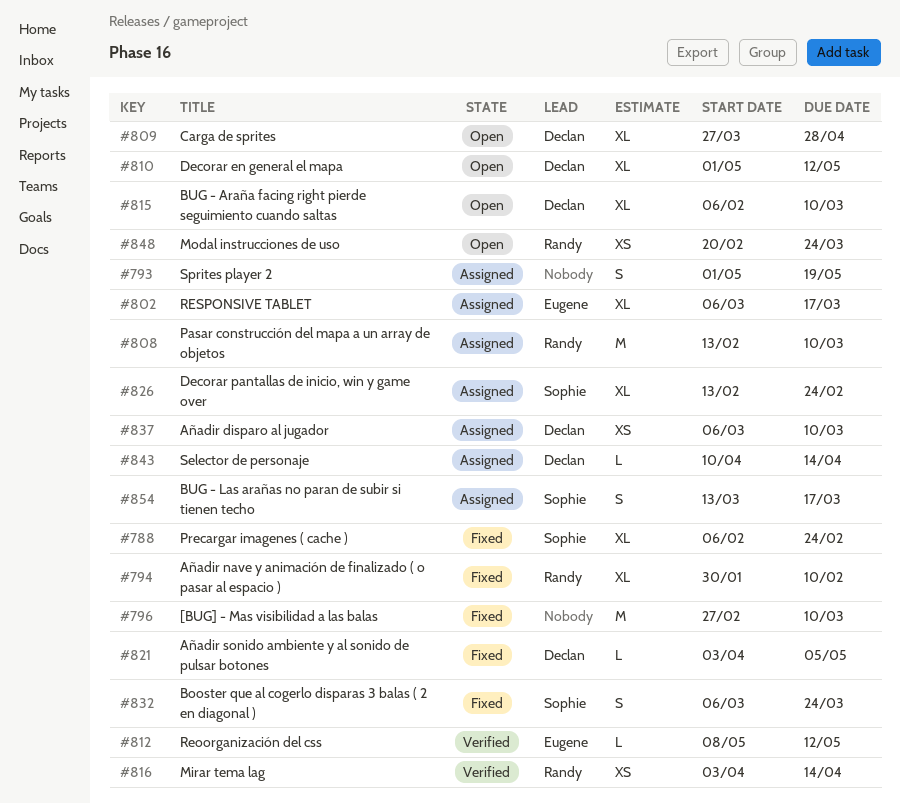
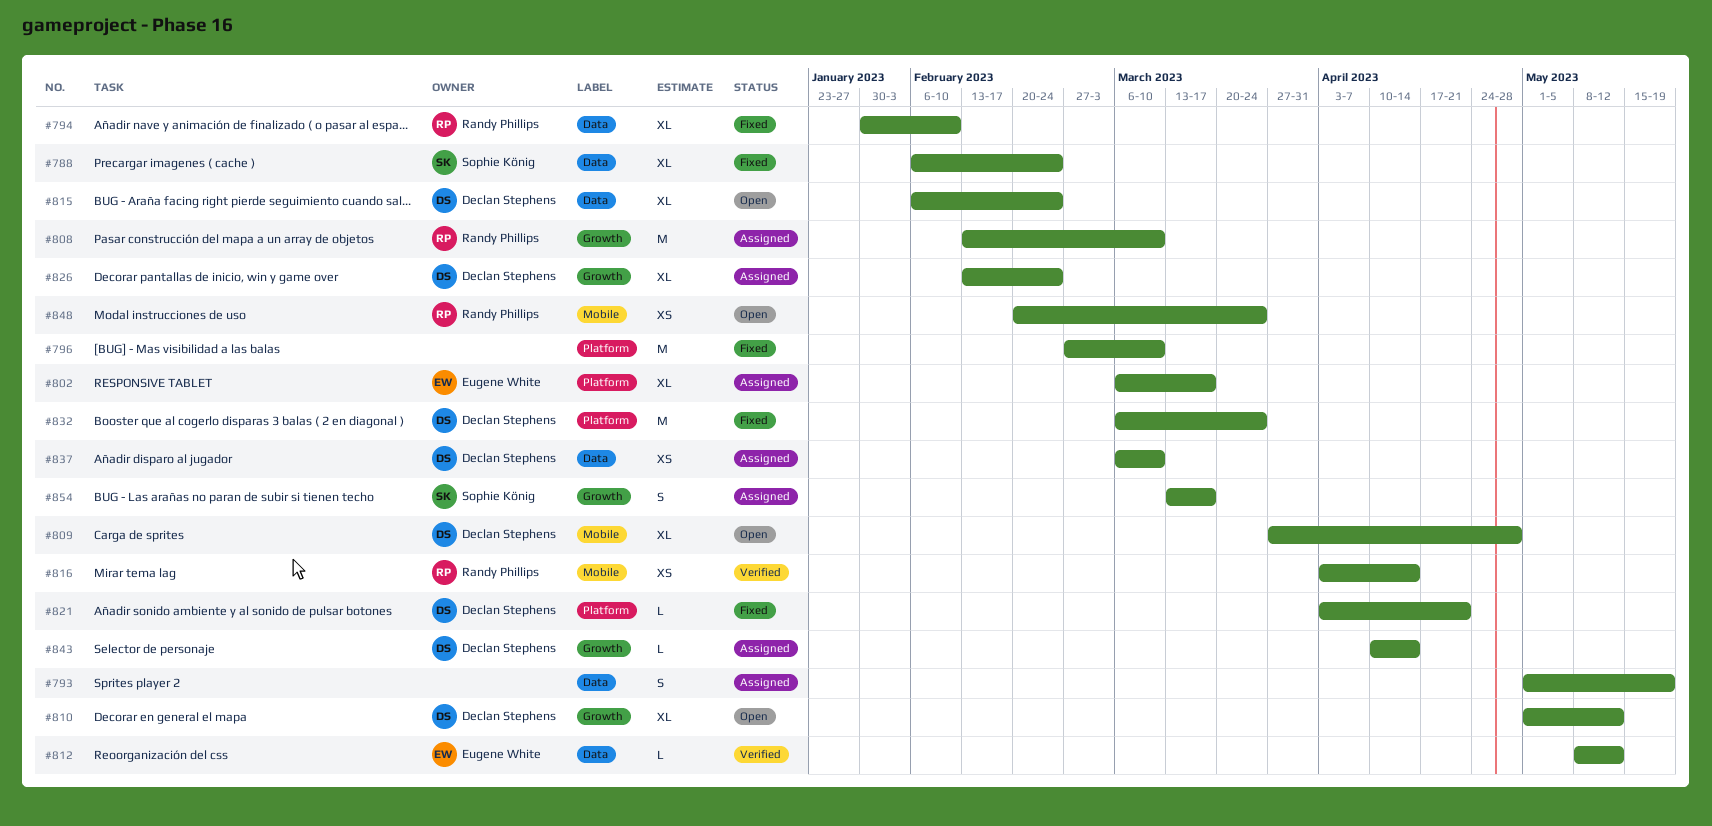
#815, due: Mar 10 -> Feb 24
#821, due: May 5 -> Apr 21
#826, owner: Sophie König -> Declan Stephens
#832, owner: Sophie König -> Declan Stephens
#832, estimate: S -> M

